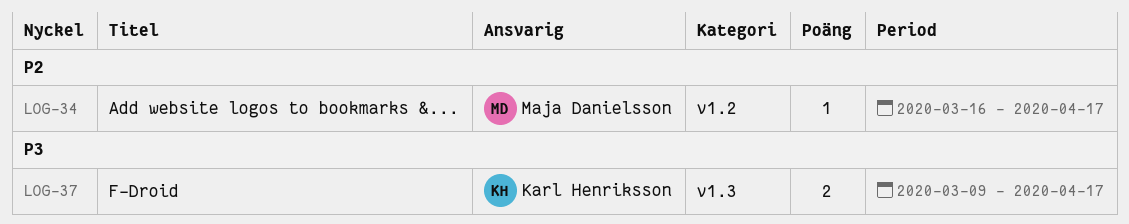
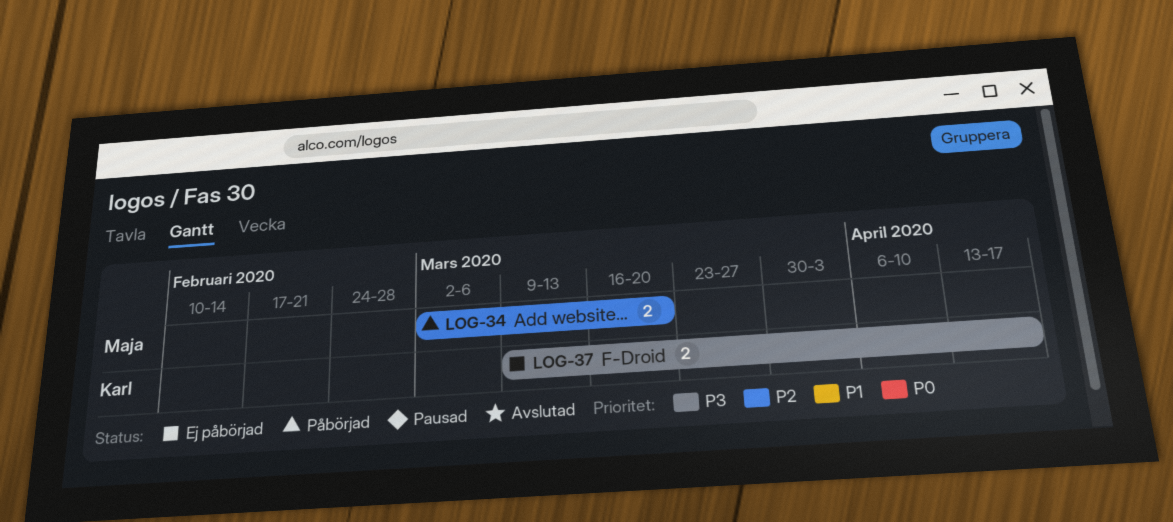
LOG-34, estimate: 1 -> 2
LOG-34, start: Mar 16 -> Mar 2
LOG-34, due: Apr 17 -> Mar 20

